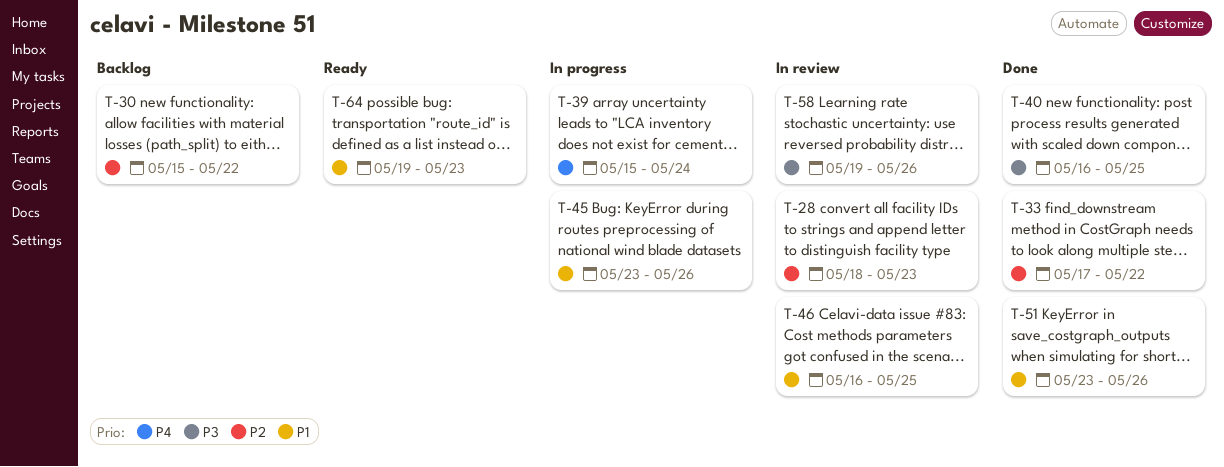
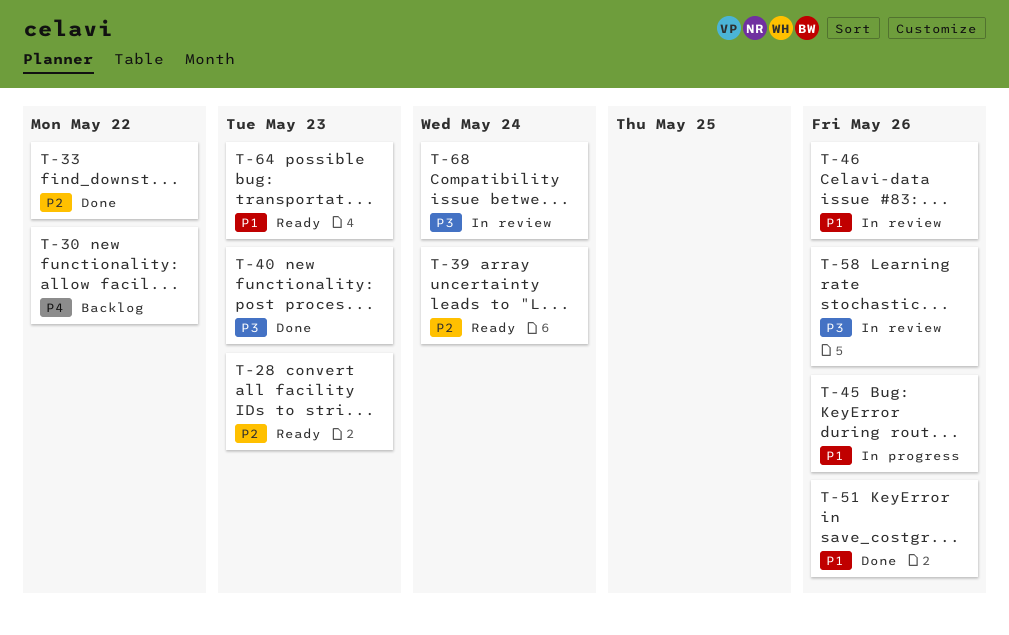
T-28, status: In review -> Ready
T-30, priority: P2 -> P4
T-39, status: In progress -> Ready
T-39, priority: P4 -> P2
T-40, due: May 25 -> May 23
T-46, due: May 25 -> May 26
T-68: none -> present

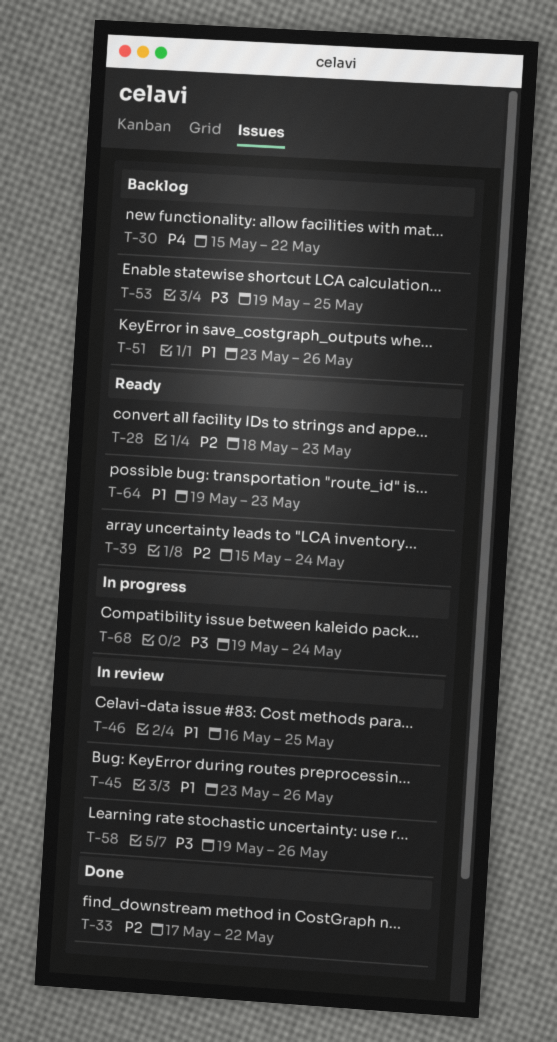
T-40: present -> none
T-45, status: In progress -> In review
T-46, due: May 26 -> May 25
T-51, status: Done -> Backlog
T-53: none -> present
T-68, status: In review -> In progress

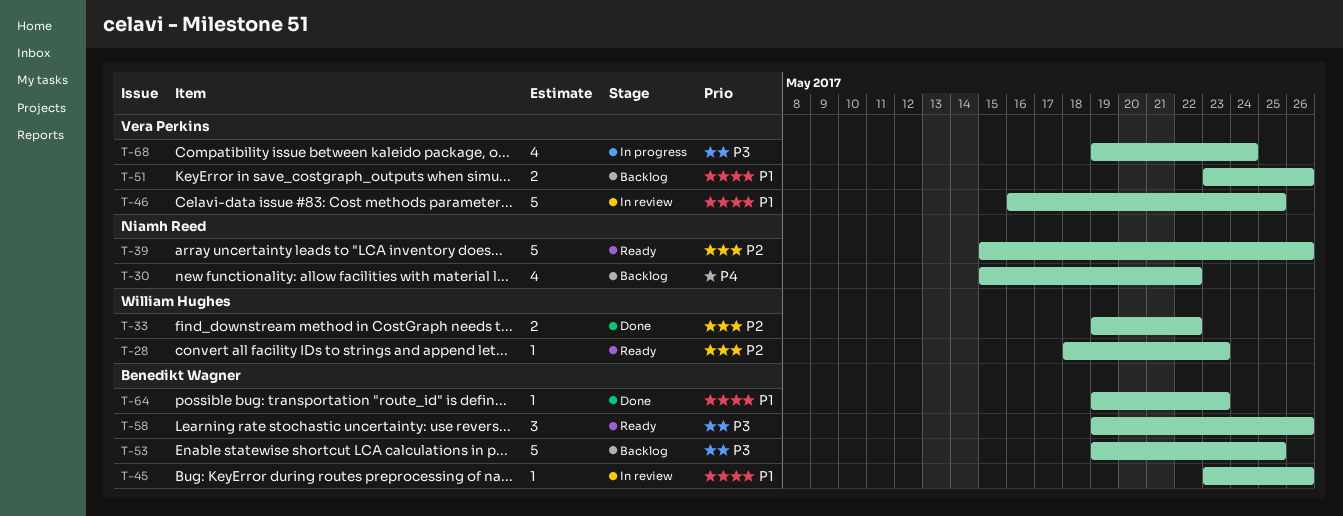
T-33, start: May 17 -> May 19
T-39, due: May 24 -> May 26
T-58, status: In review -> Ready
T-64, status: Ready -> Done

